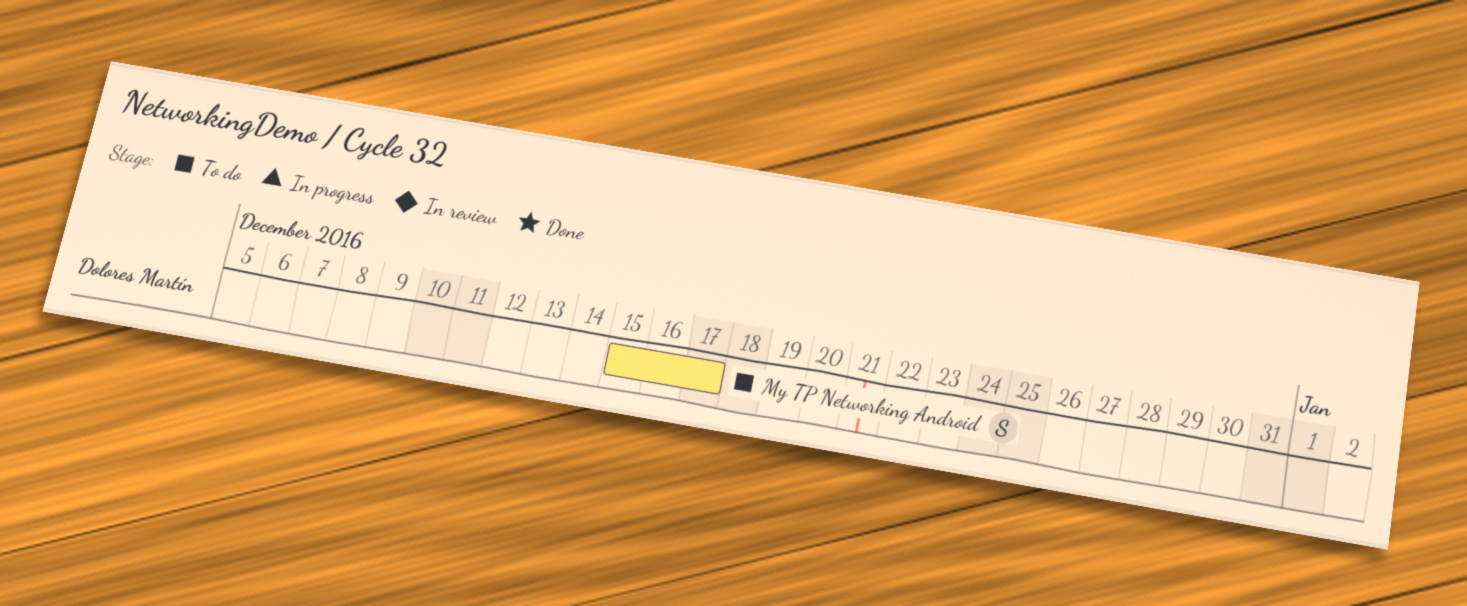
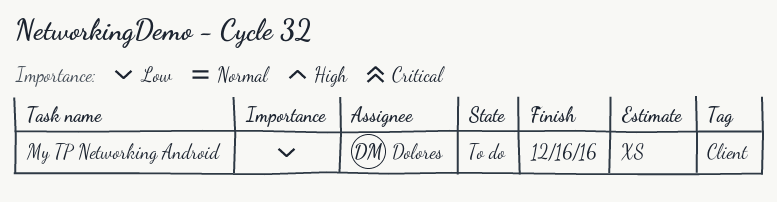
My TP Networking Android, estimate: S -> XS
My TP Networking Android, due: Dec 17 -> Dec 16

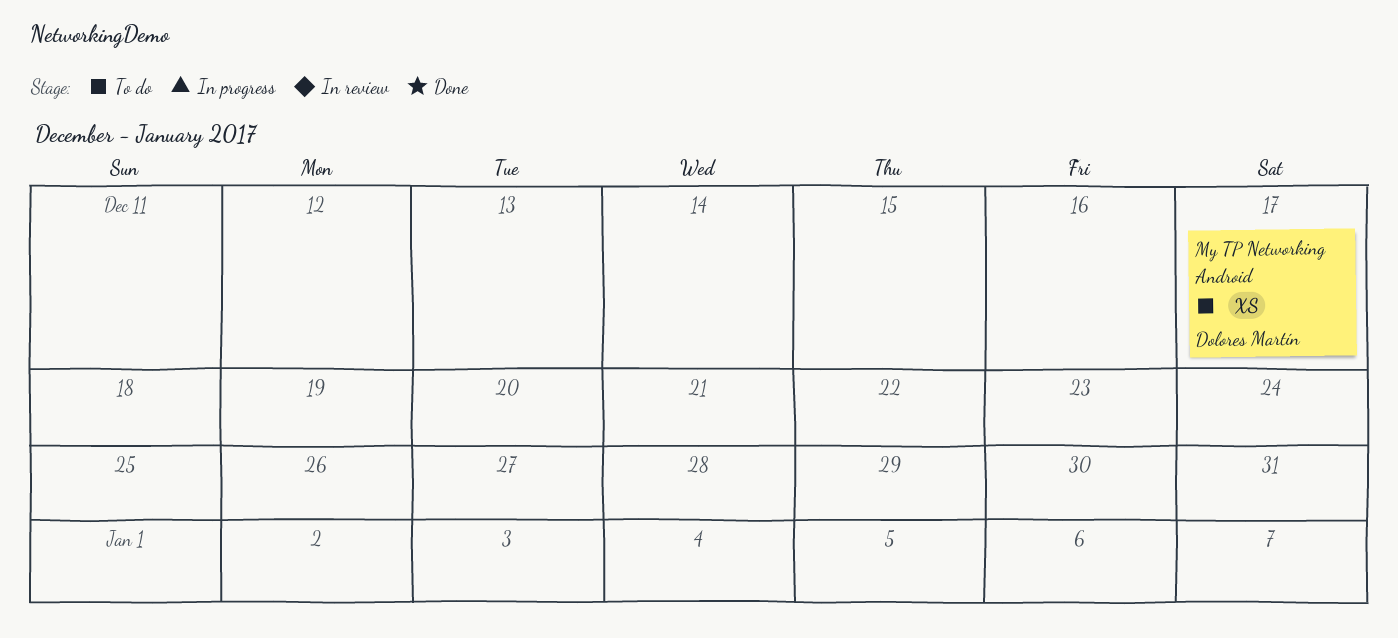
My TP Networking Android, due: Dec 16 -> Dec 17

